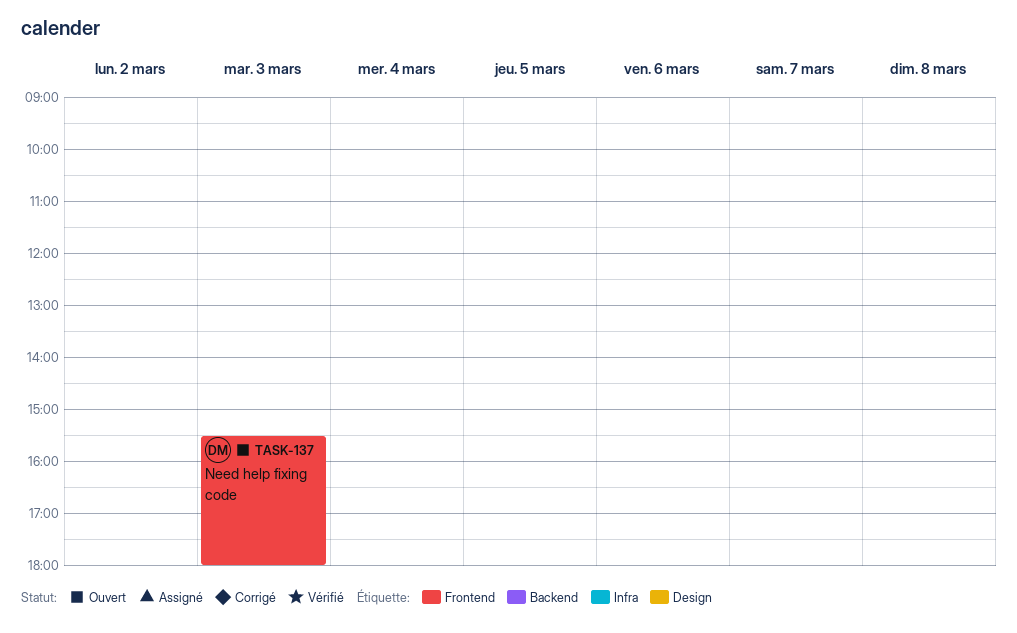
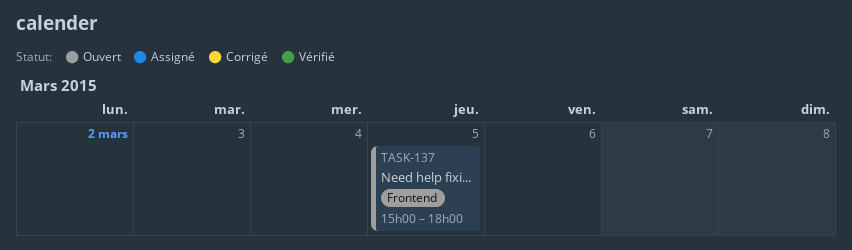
TASK-137, day: Mar 3 -> Mar 5
TASK-137, begins: 15:30 -> 15:00

